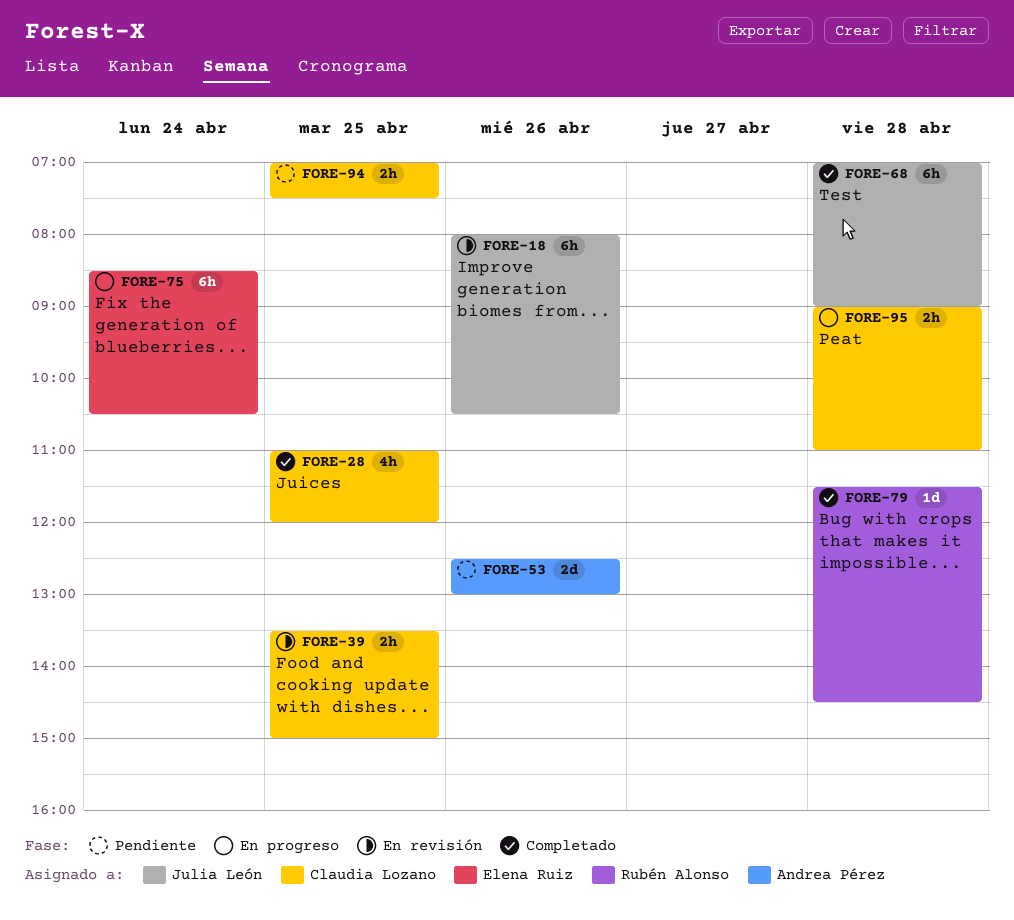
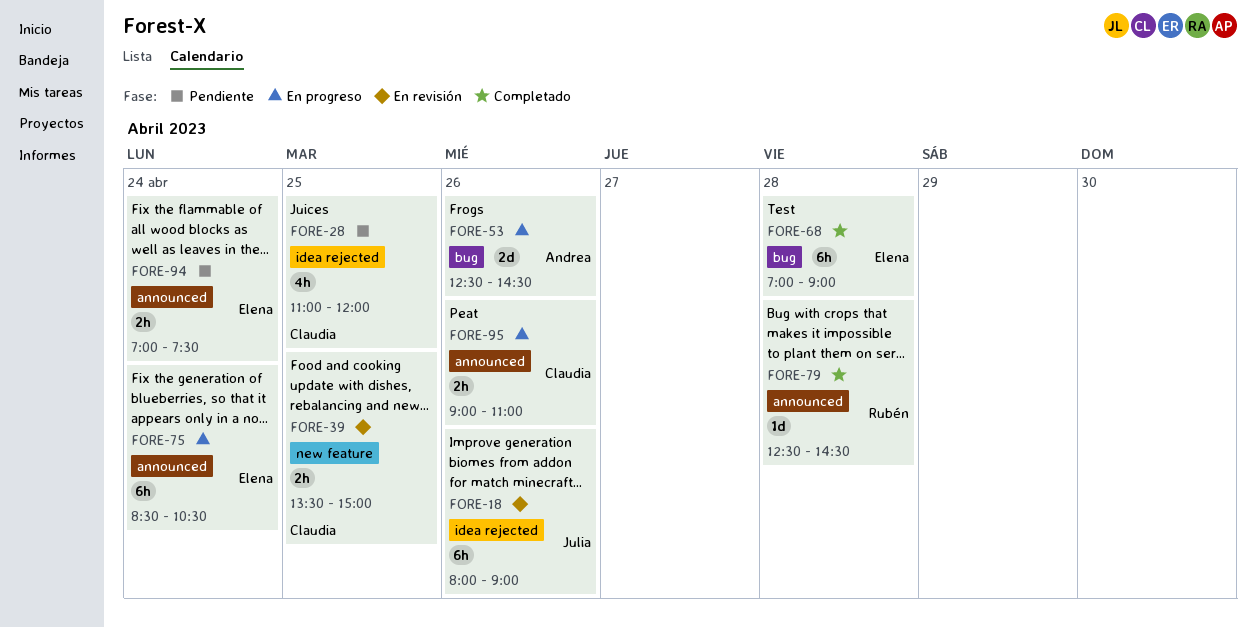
FORE-18, ends: 10:30 -> 09:00
FORE-28, status: Completado -> Pendiente
FORE-53, status: Pendiente -> En progreso
FORE-53, ends: 13:00 -> 14:30
FORE-68, owner: Julia León -> Elena Ruiz
FORE-79, begins: 11:30 -> 12:30
FORE-94, owner: Claudia Lozano -> Elena Ruiz
FORE-94, day: Apr 25 -> Apr 24
FORE-95, day: Apr 28 -> Apr 26

